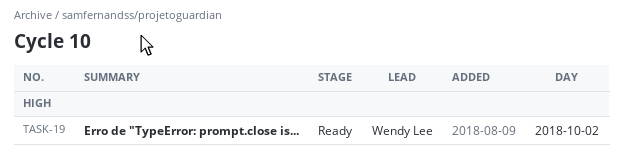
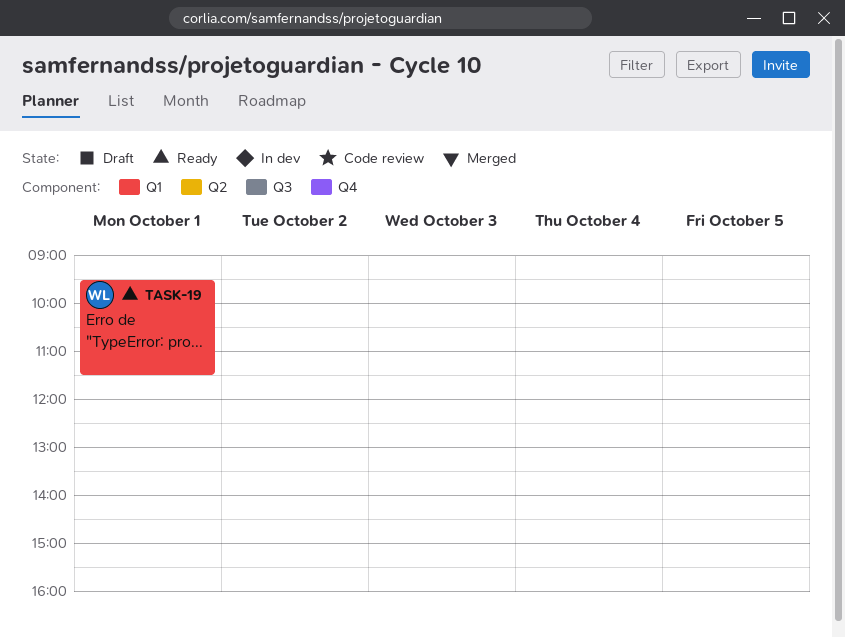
TASK-19, day: Oct 2 -> Oct 1

